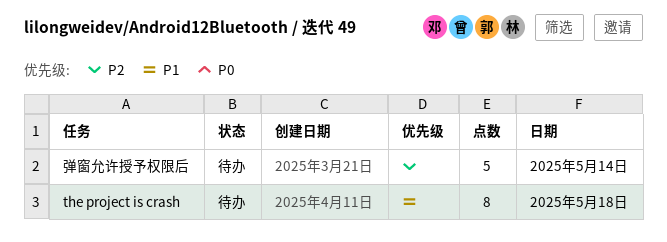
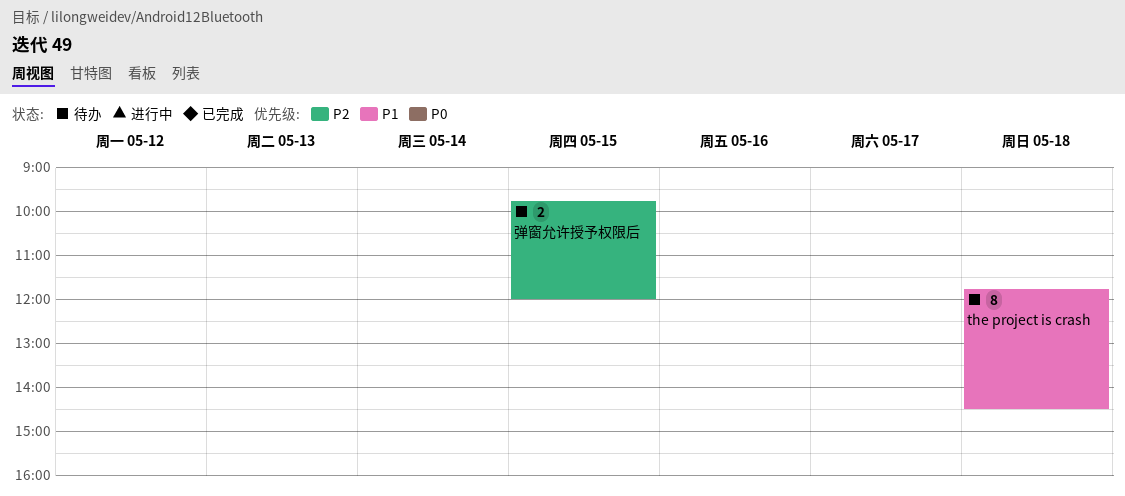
弹窗允许授予权限后, estimate: 5 -> 2
弹窗允许授予权限后, day: May 14 -> May 15

